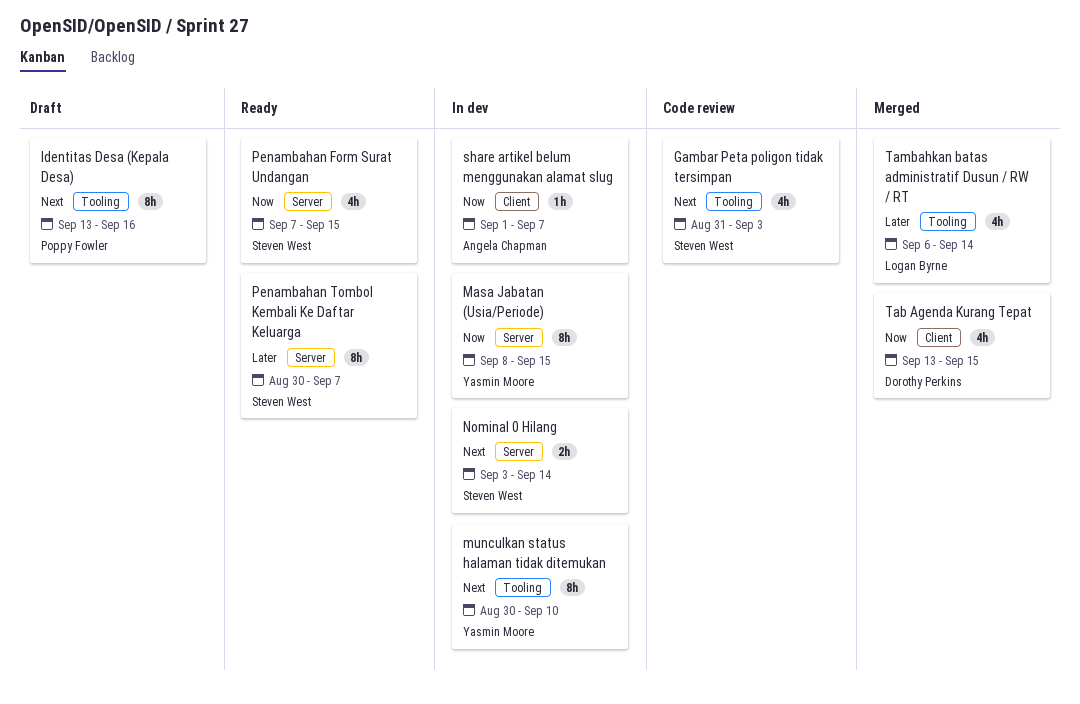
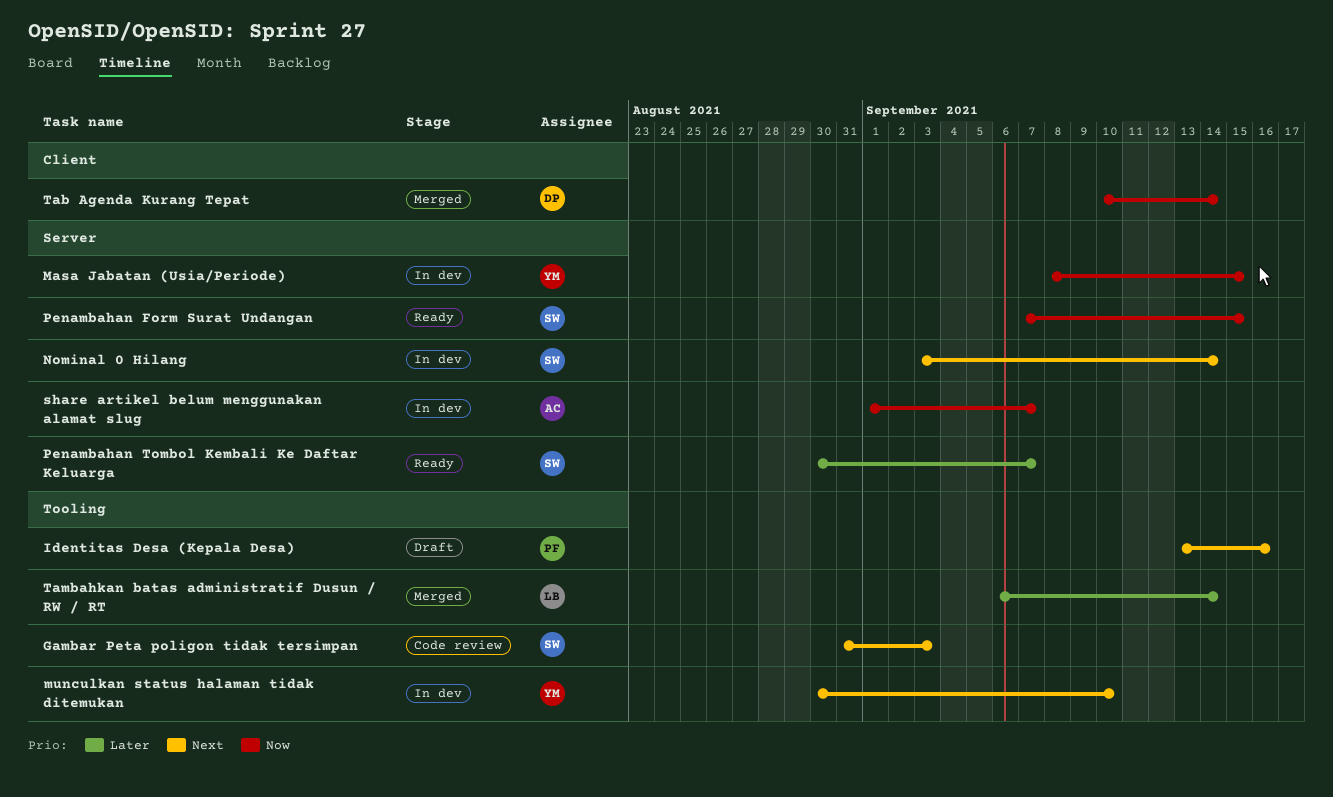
share artikel belum menggunakan alamat slug, label: Client -> Server
Tab Agenda Kurang Tepat, start: Sep 13 -> Sep 10
Tab Agenda Kurang Tepat, due: Sep 15 -> Sep 14

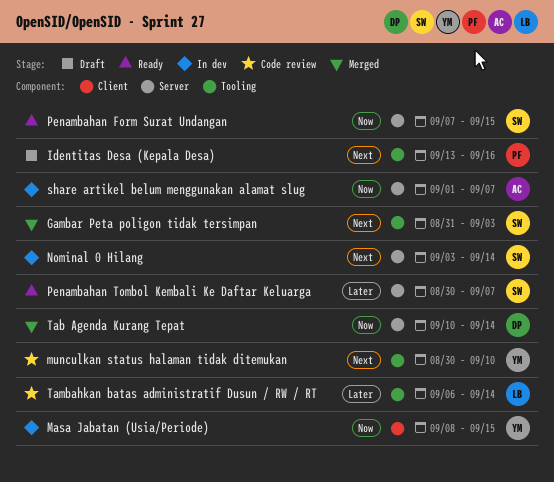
Gambar Peta poligon tidak tersimpan, status: Code review -> Merged
Masa Jabatan (Usia/Periode), label: Server -> Client
munculkan status halaman tidak ditemukan, status: In dev -> Code review
Tab Agenda Kurang Tepat, label: Client -> Server
Tambahkan batas administratif Dusun / RW / RT, status: Merged -> Code review

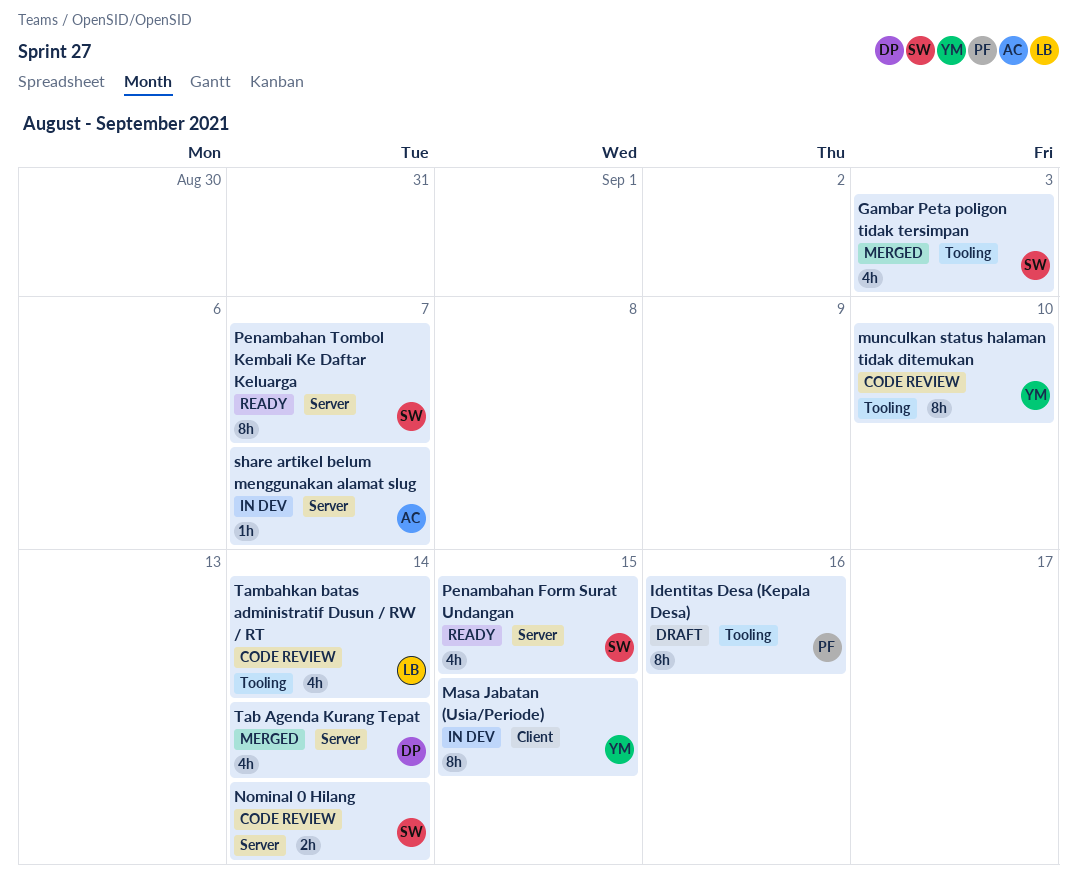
Nominal 0 Hilang, status: In dev -> Code review

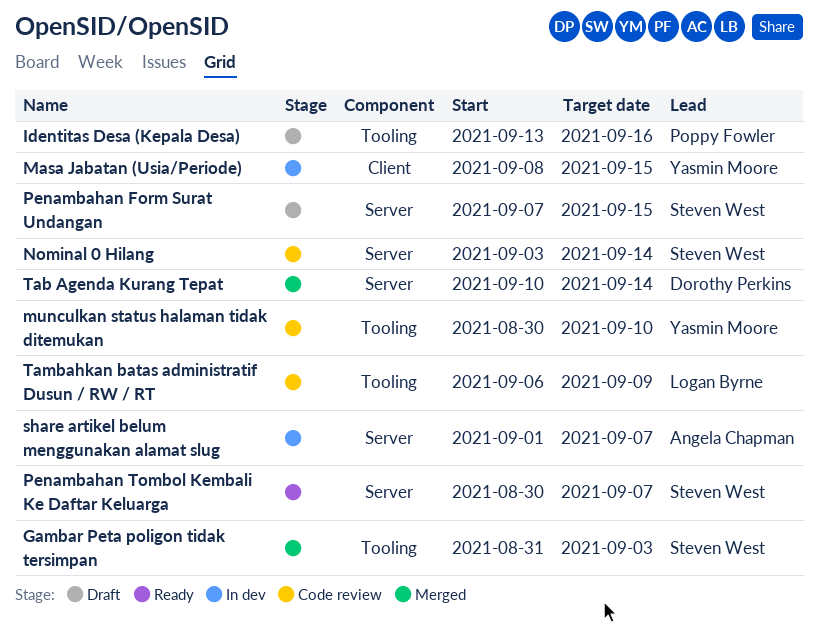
Penambahan Form Surat Undangan, status: Ready -> Draft
Tambahkan batas administratif Dusun / RW / RT, due: Sep 14 -> Sep 9

